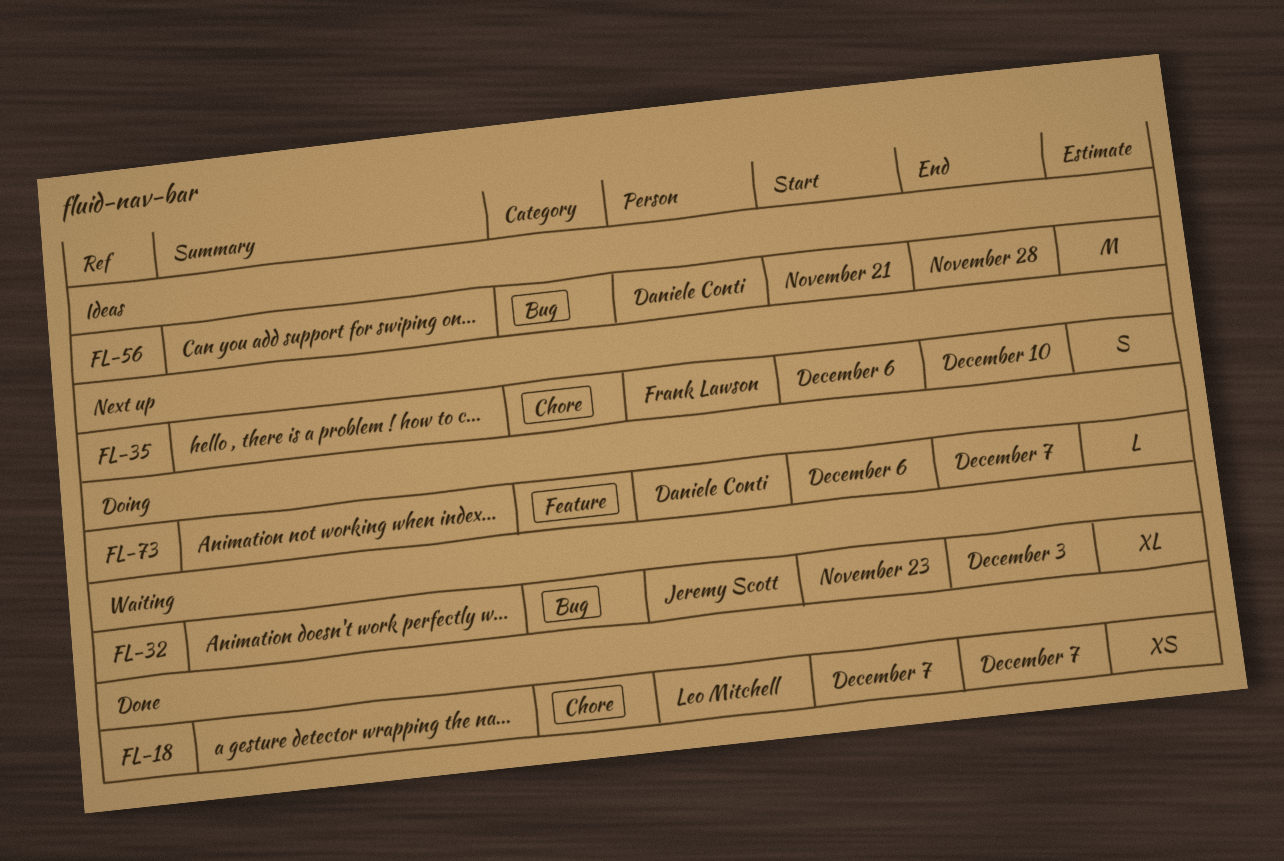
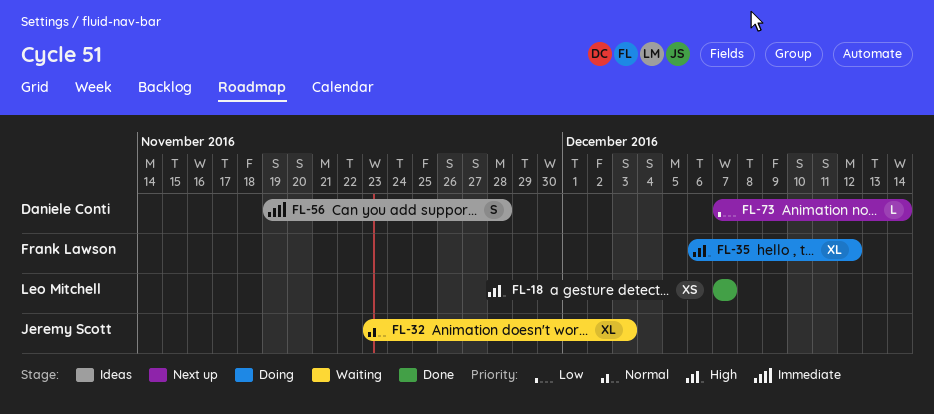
FL-35, status: Next up -> Doing
FL-35, estimate: S -> XL
FL-35, due: Dec 10 -> Dec 12
FL-56, estimate: M -> S
FL-56, start: Nov 21 -> Nov 19
FL-73, status: Doing -> Next up
FL-73, start: Dec 6 -> Dec 7
FL-73, due: Dec 7 -> Dec 14

